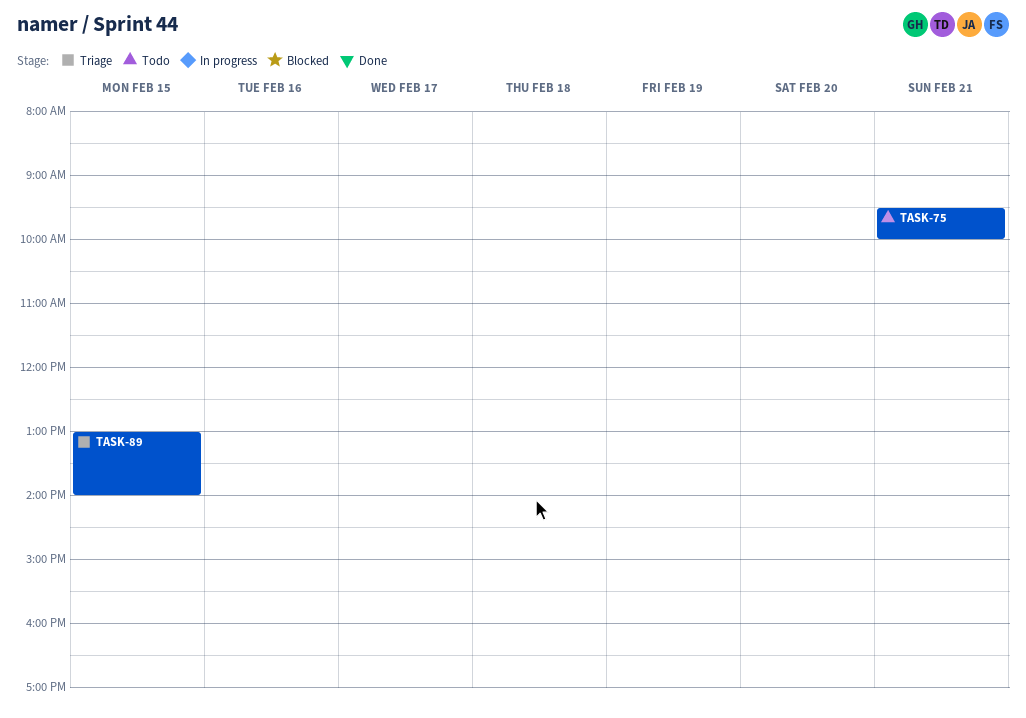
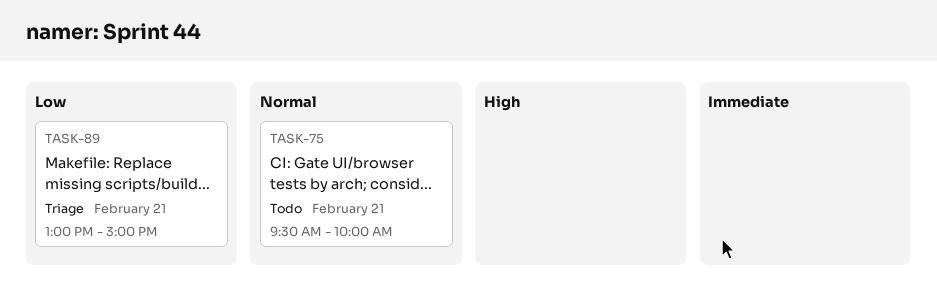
TASK-89, day: Feb 15 -> Feb 21
TASK-89, ends: 14:00 -> 15:00

